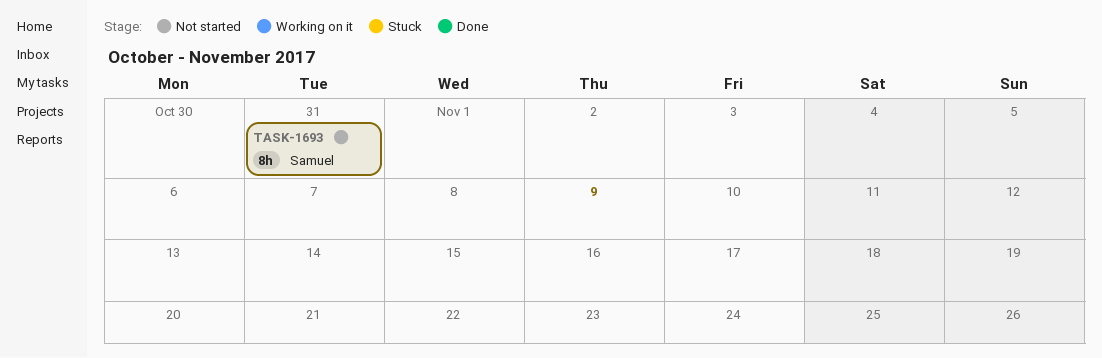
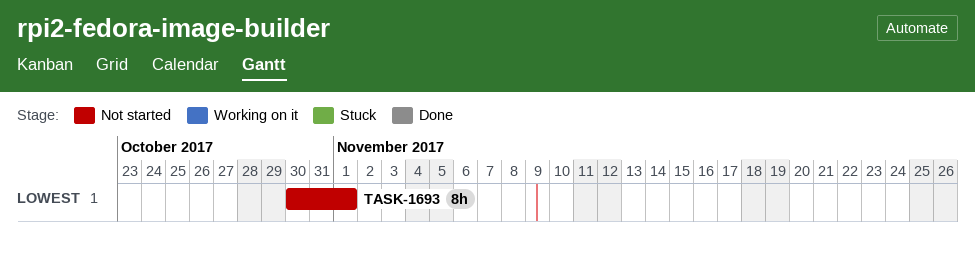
TASK-1693, due: Oct 31 -> Nov 1

